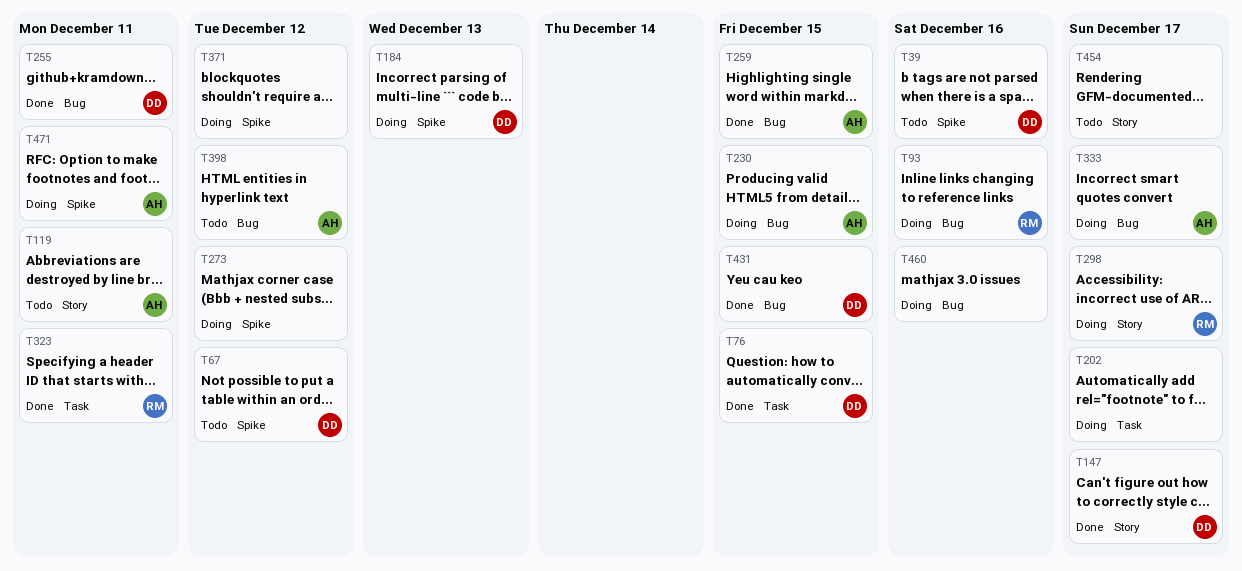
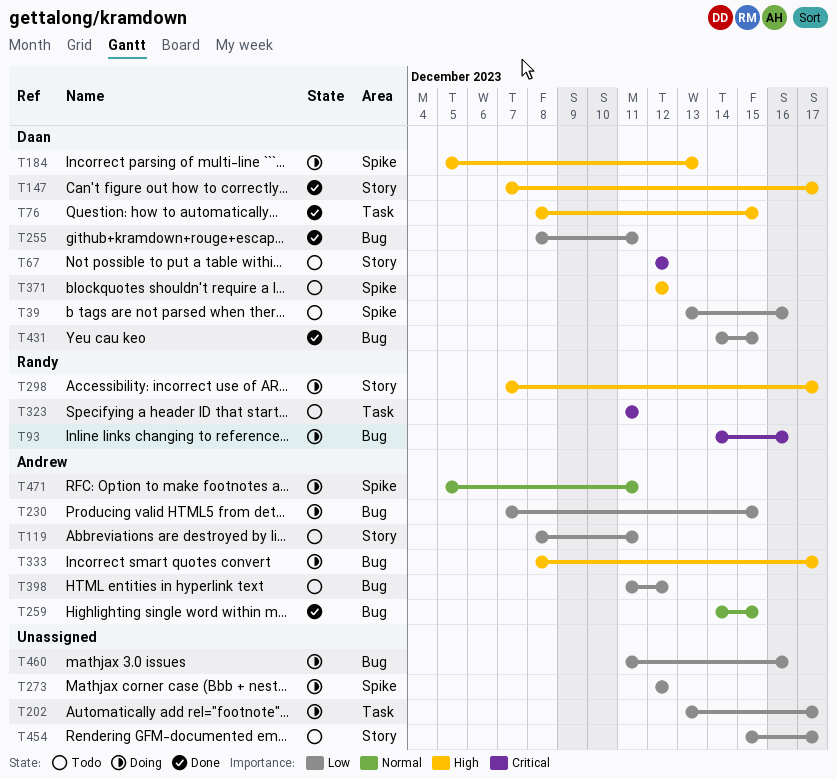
T67, label: Spike -> Story
T323, status: Done -> Todo
T371, status: Doing -> Todo
T371, owner: none -> Daan

